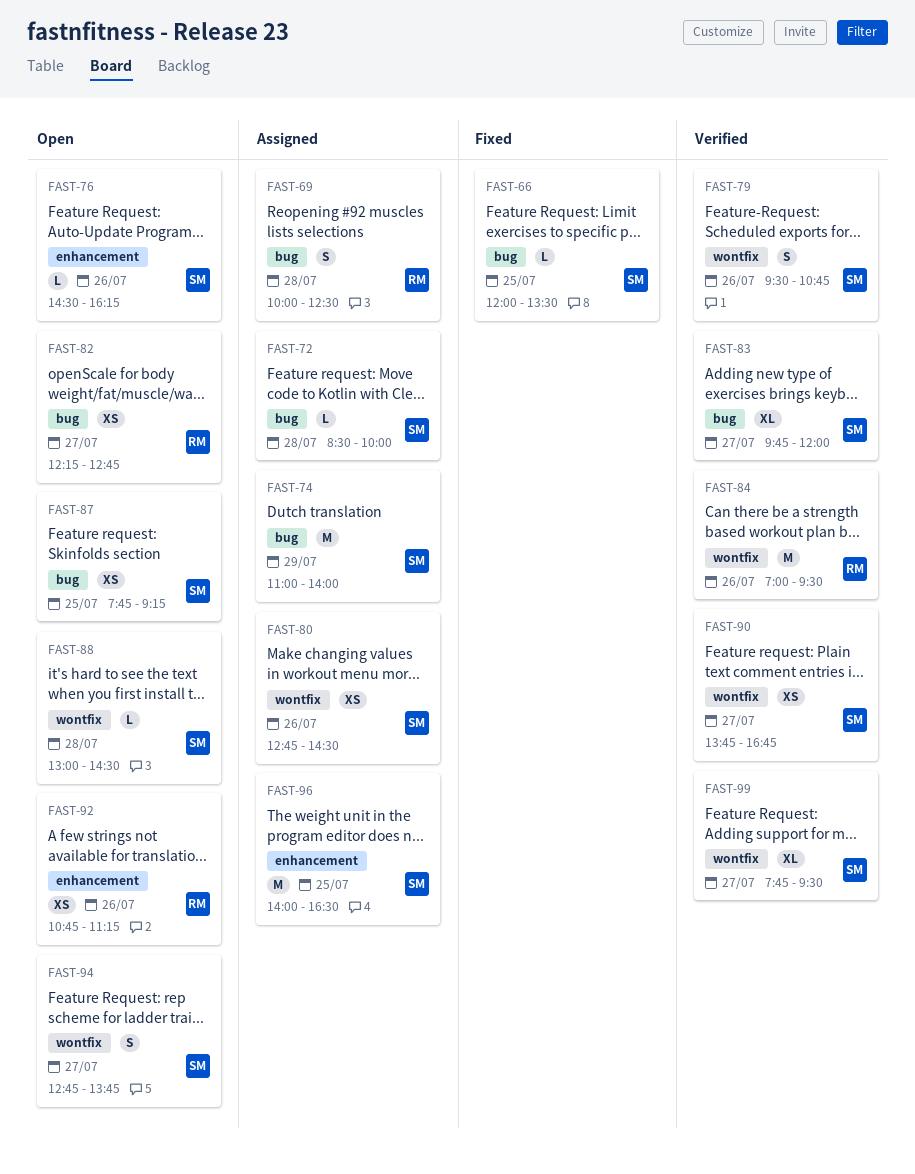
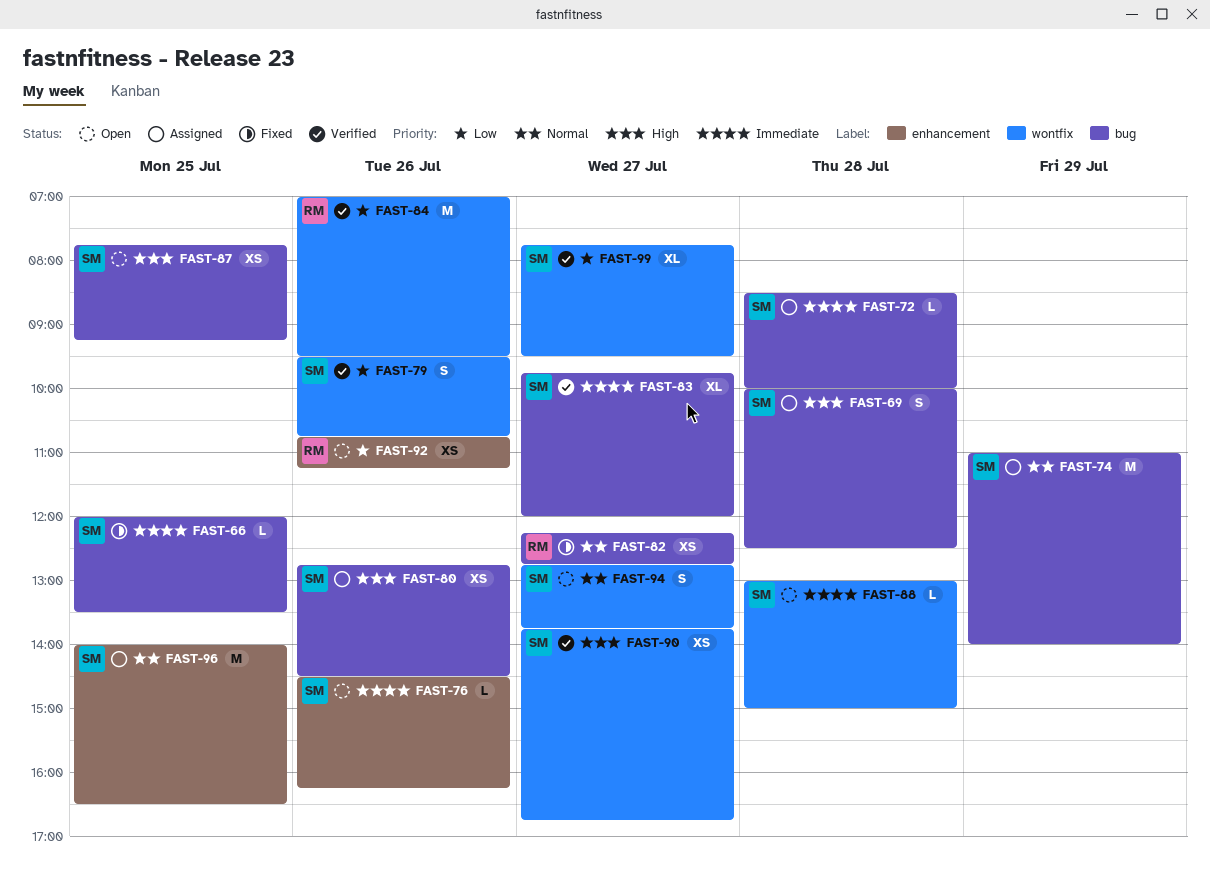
FAST-69, owner: RM -> SM
FAST-80, label: wontfix -> bug
FAST-82, status: Open -> Fixed
FAST-88, ends: 14:30 -> 15:00

